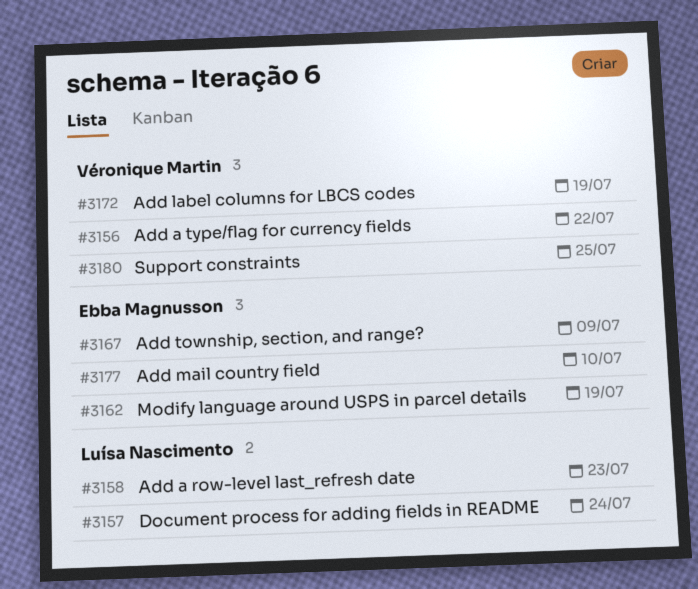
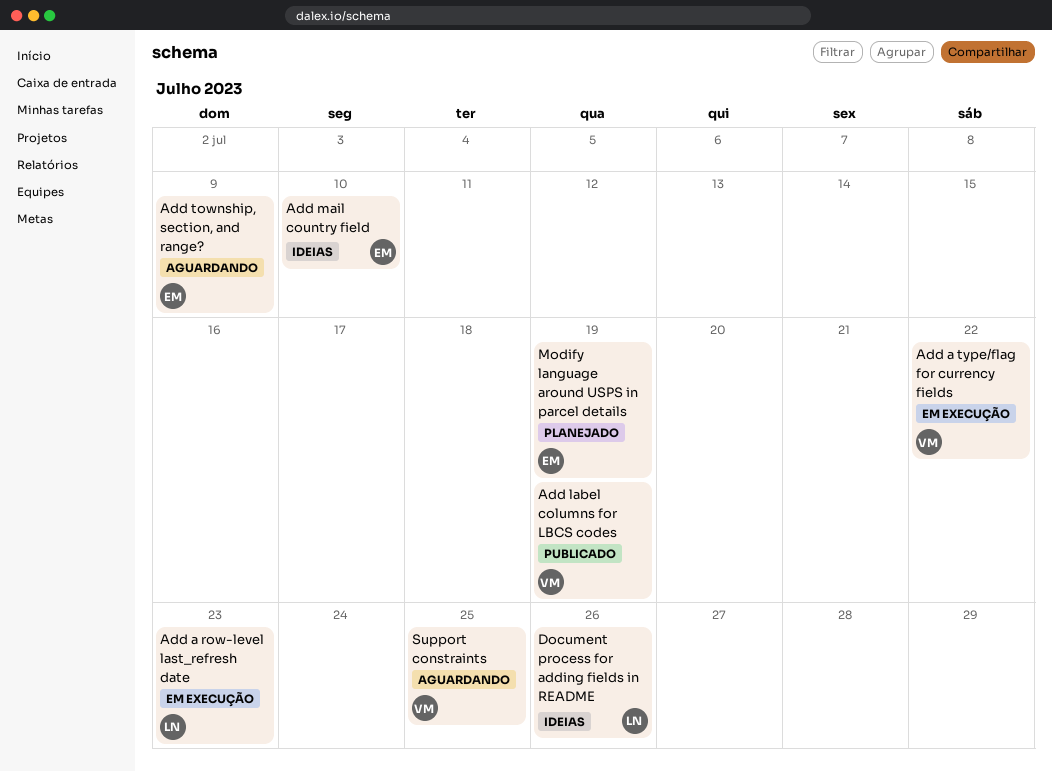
Document process for adding fields in README, due: Jul 24 -> Jul 26

